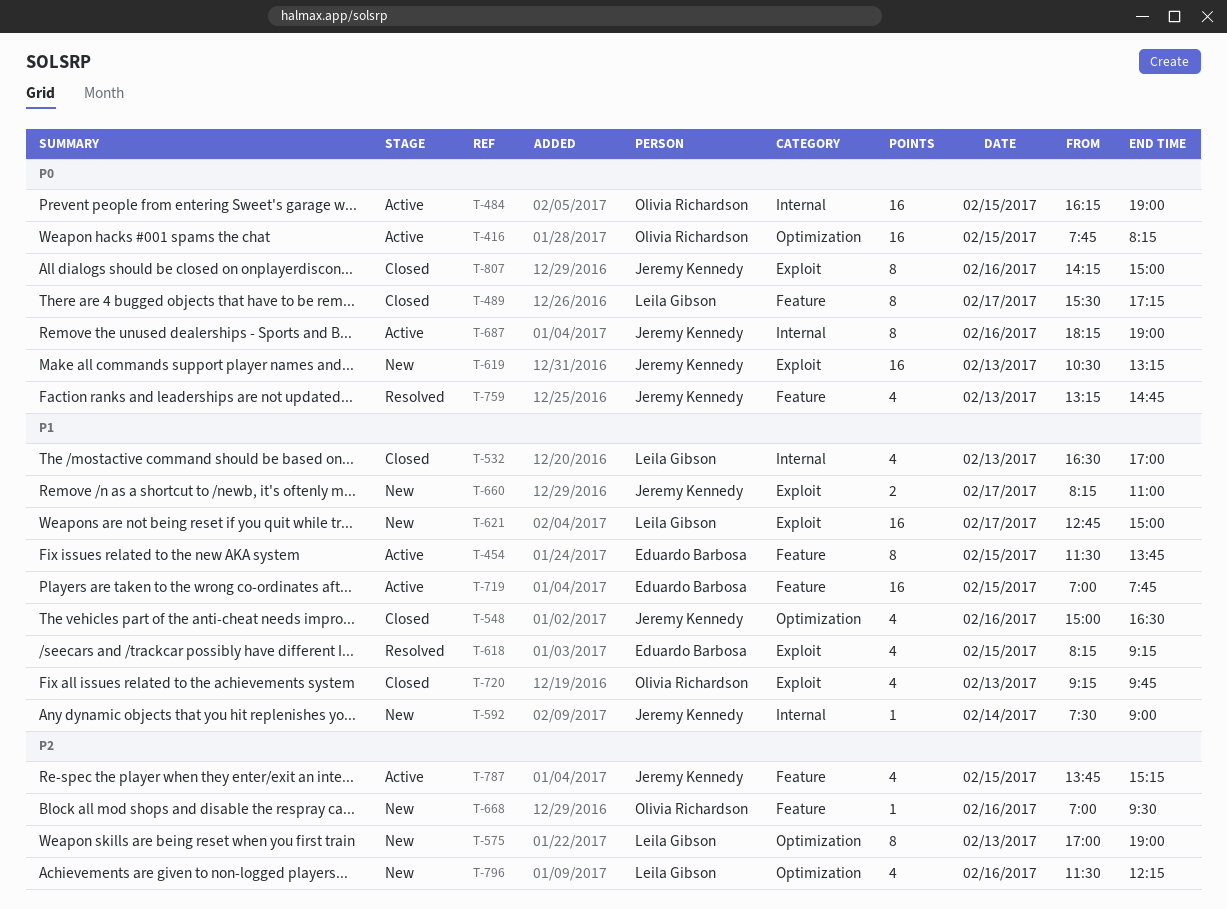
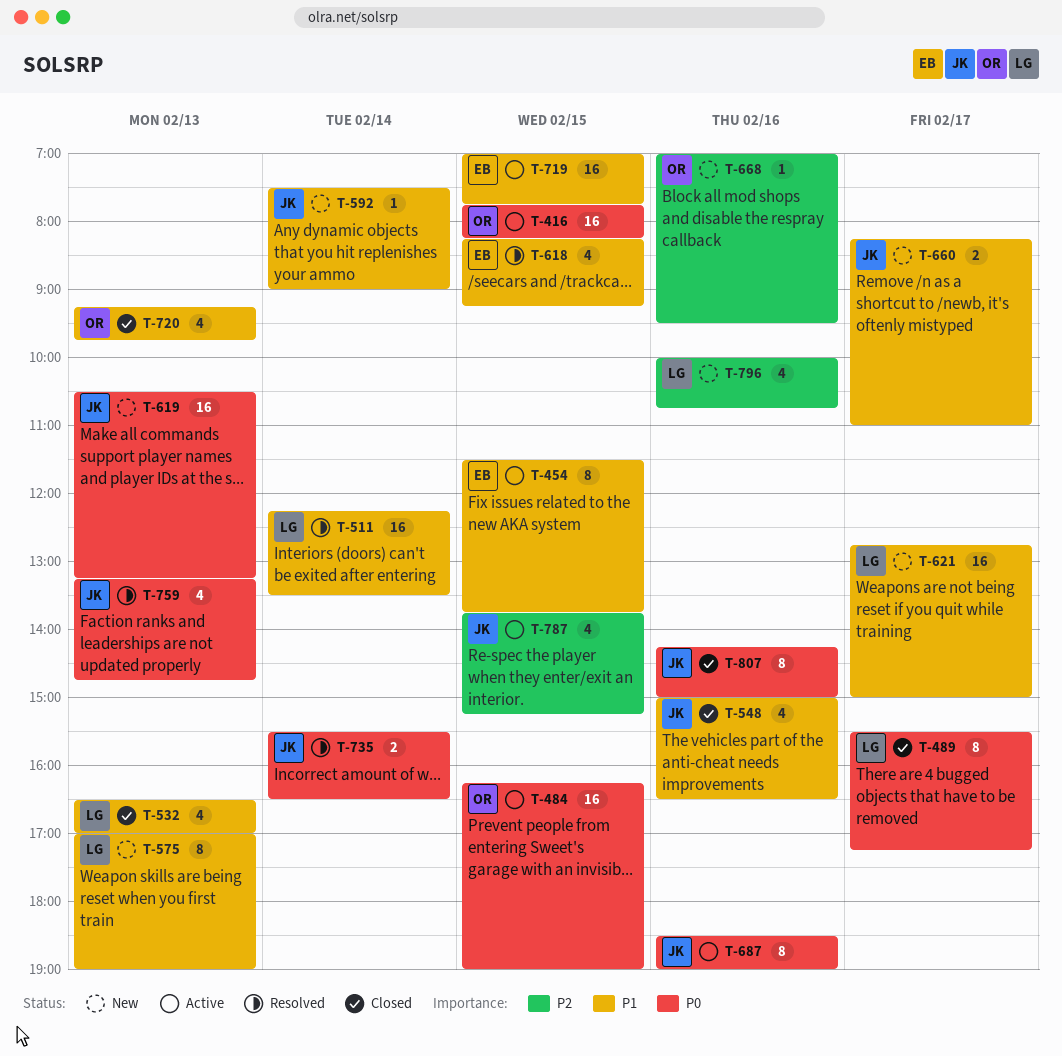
T-511: none -> present
T-575, priority: P2 -> P1
T-687, begins: 18:15 -> 18:30
T-735: none -> present
T-796, begins: 11:30 -> 10:00
T-796, ends: 12:15 -> 10:45

